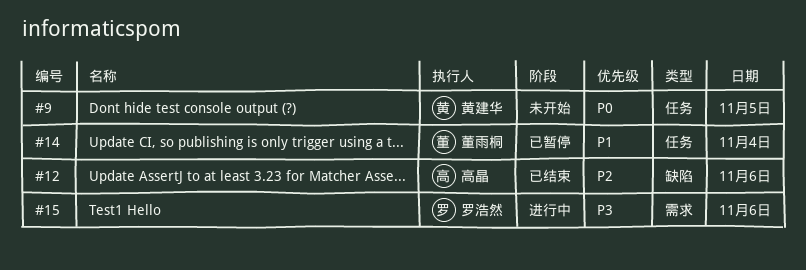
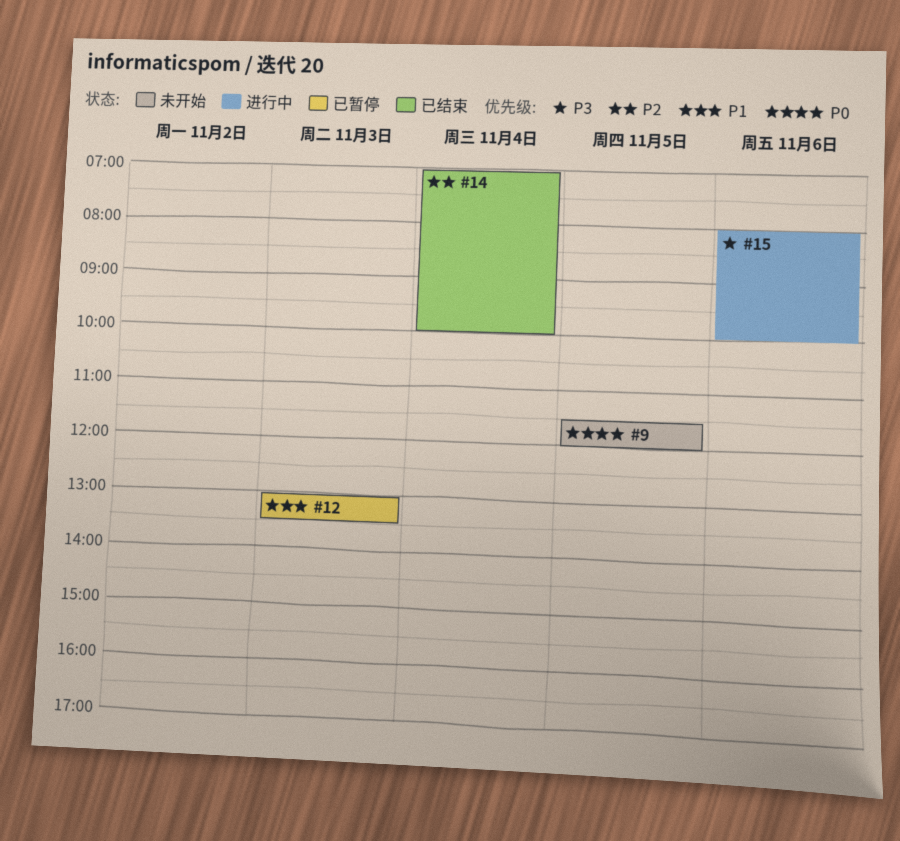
#12, status: 已结束 -> 已暂停
#12, priority: P2 -> P1
#12, day: Nov 6 -> Nov 3
#14, status: 已暂停 -> 已结束
#14, priority: P1 -> P2

